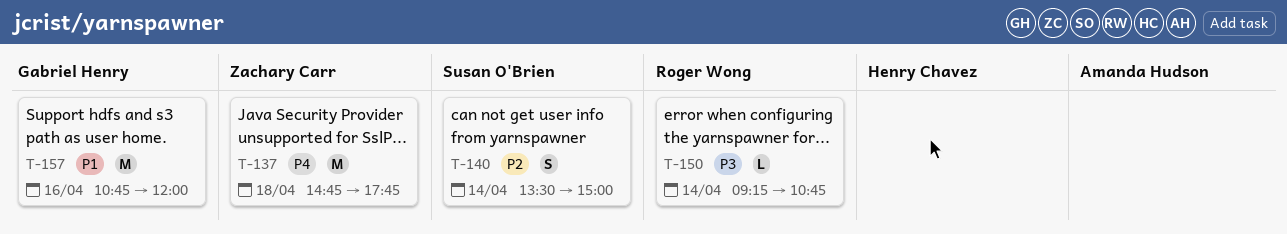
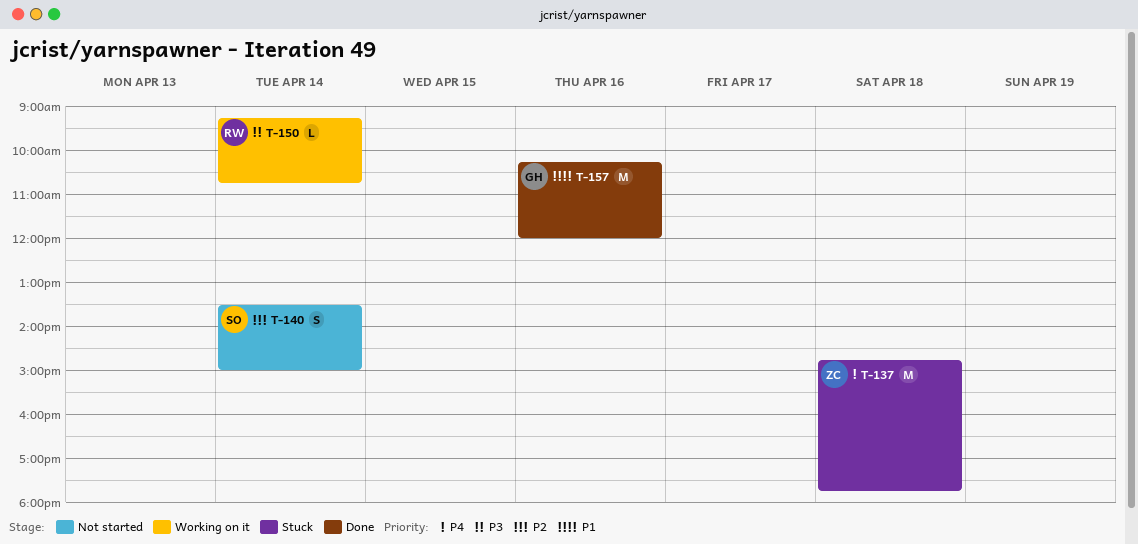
T-157, begins: 10:45 -> 10:15

